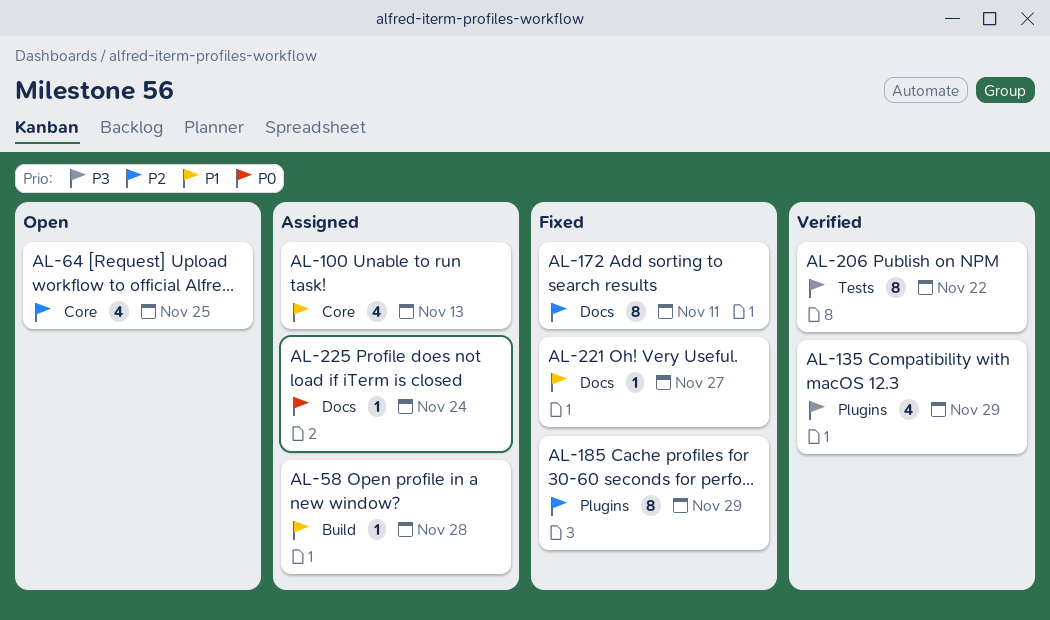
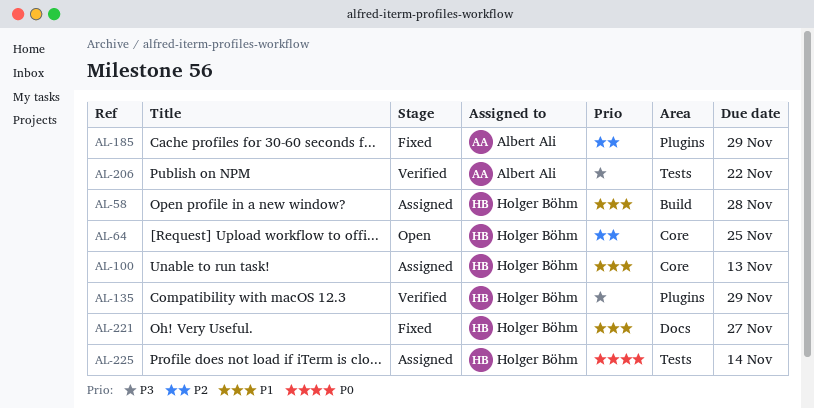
AL-172: present -> none
AL-225, label: Docs -> Tests
AL-225, due: Nov 24 -> Nov 14

